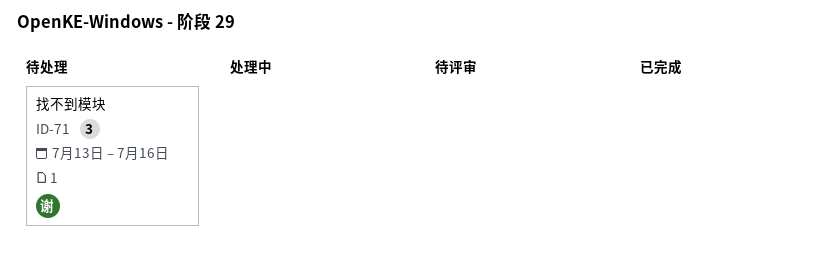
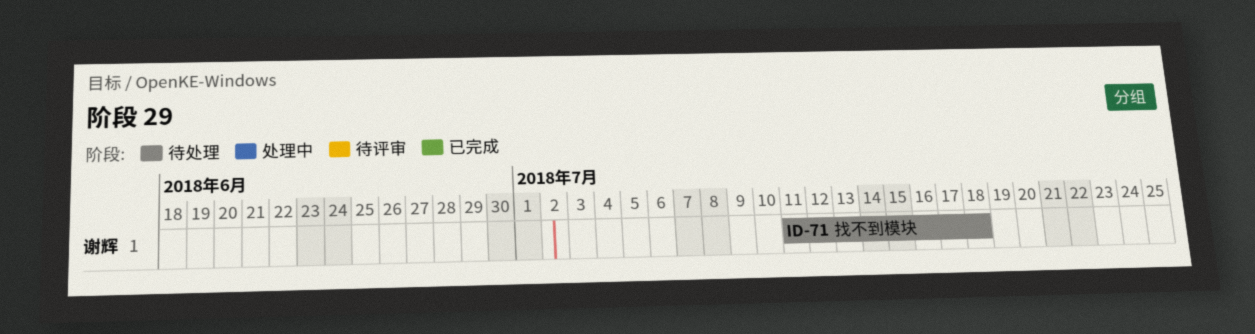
ID-71, start: Jul 13 -> Jul 11
ID-71, due: Jul 16 -> Jul 18

